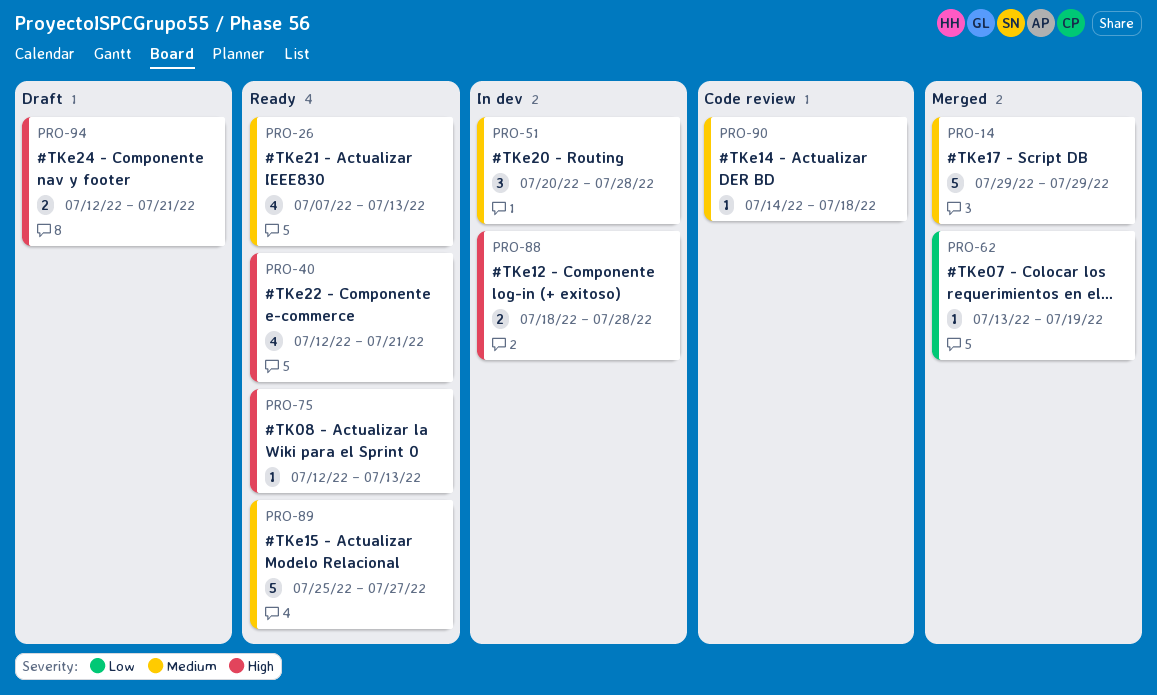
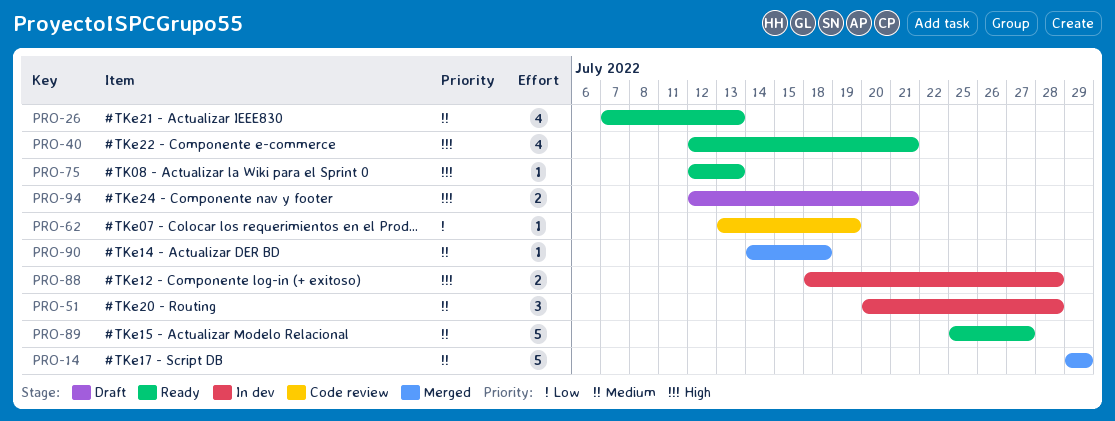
PRO-62, status: Merged -> Code review
PRO-90, status: Code review -> Merged

